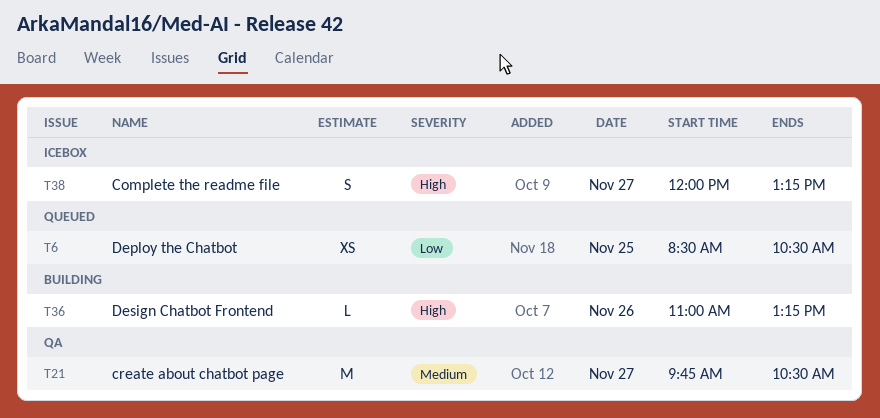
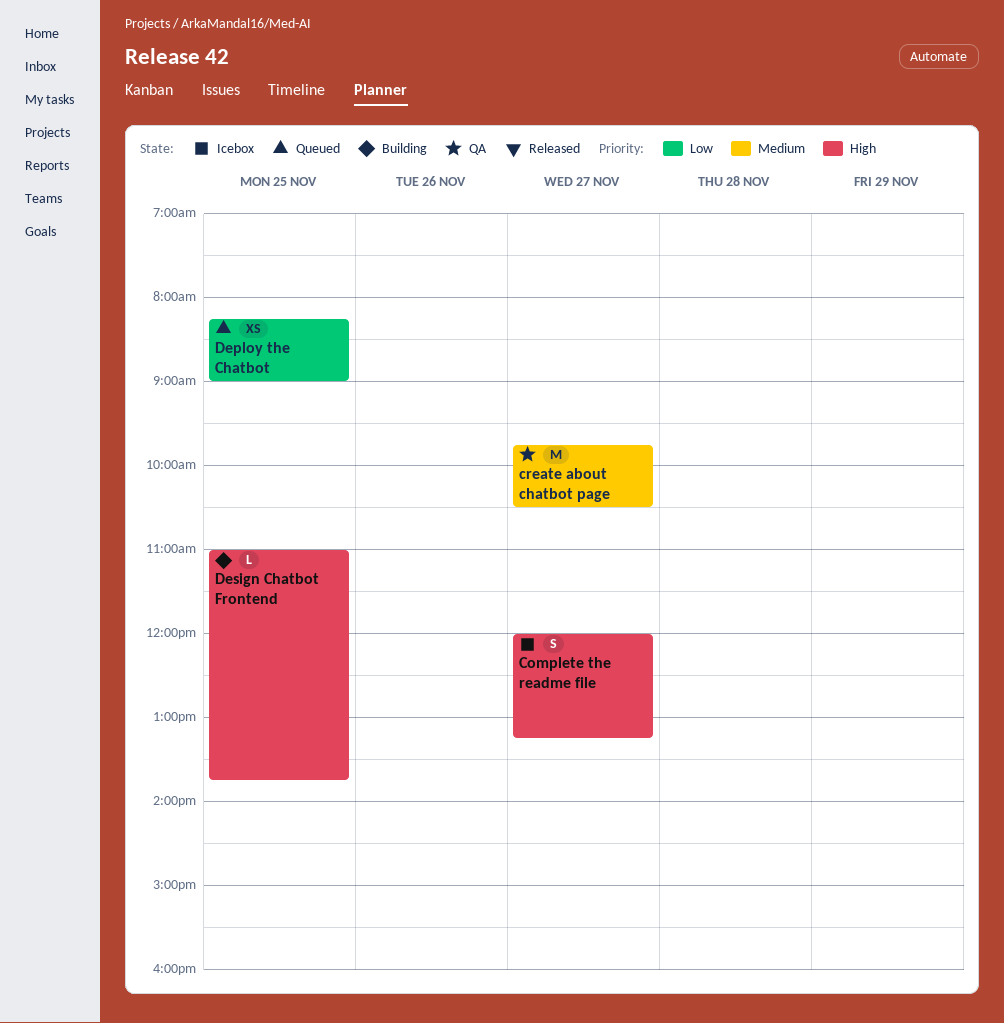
Deploy the Chatbot, begins: 08:30 -> 08:15
Deploy the Chatbot, ends: 10:30 -> 09:00
Design Chatbot Frontend, day: Nov 26 -> Nov 25
Design Chatbot Frontend, ends: 13:15 -> 13:45

